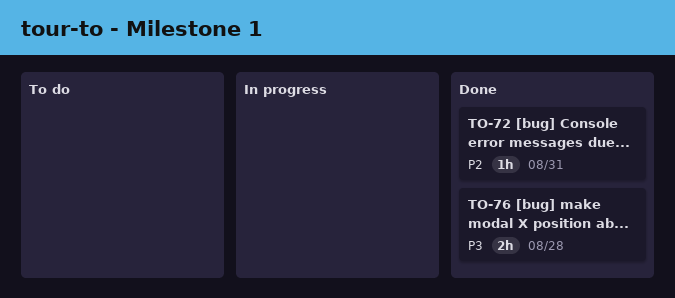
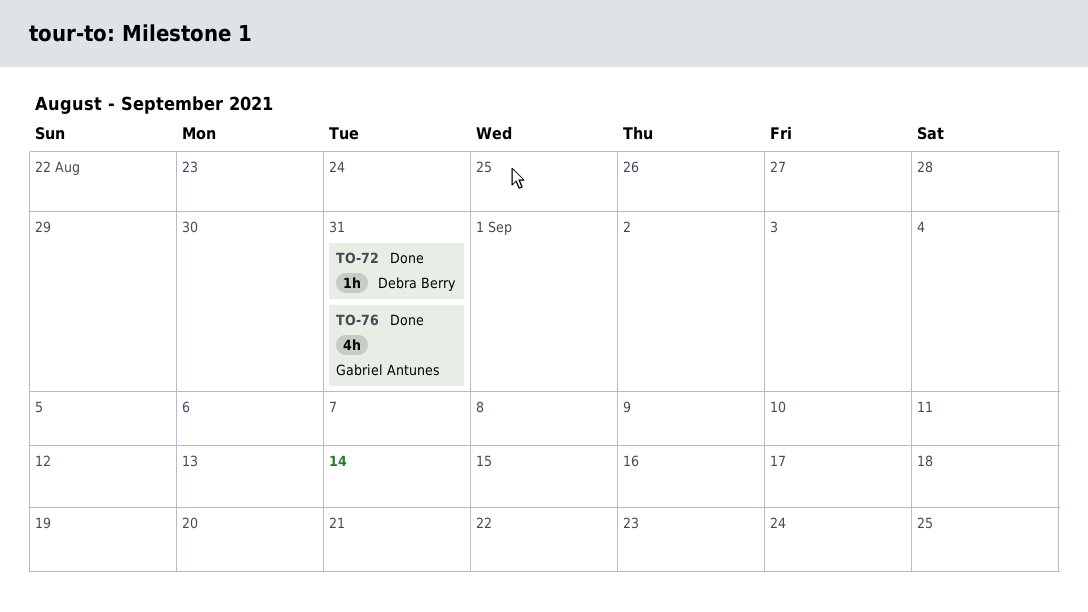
TO-76, estimate: 2h -> 4h
TO-76, due: Aug 28 -> Aug 31

